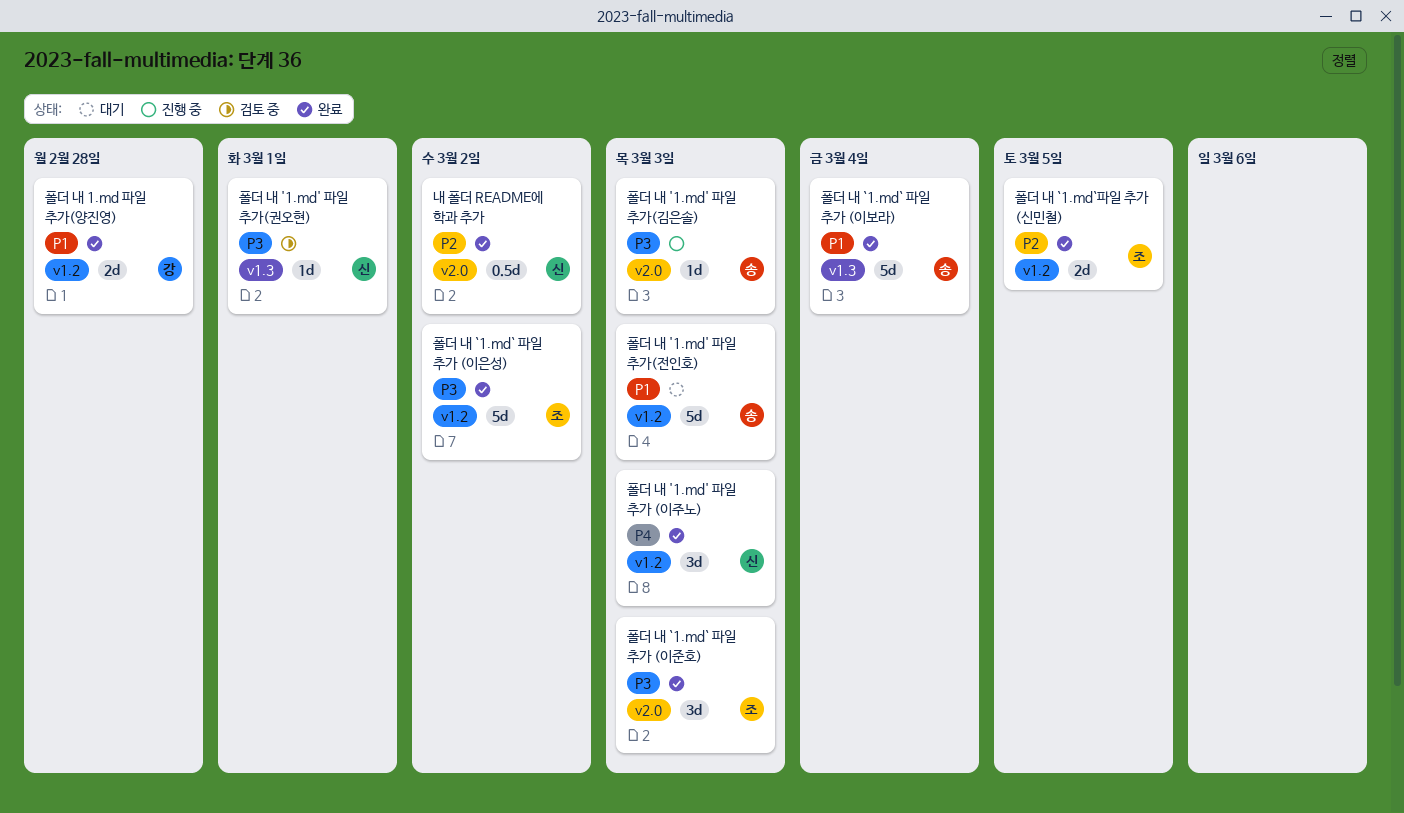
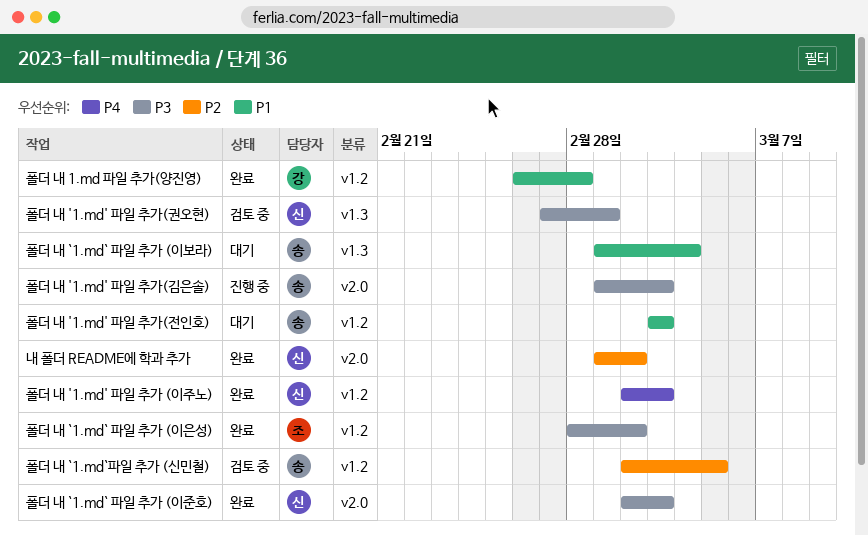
폴더 내 `1.md` 파일 추가 (이보라), status: 완료 -> 대기
폴더 내 `1.md` 파일 추가 (이준호), owner: 조 -> 신
폴더 내 `1.md`파일 추가 (신민철), status: 완료 -> 검토 중
폴더 내 `1.md`파일 추가 (신민철), owner: 조 -> 송

